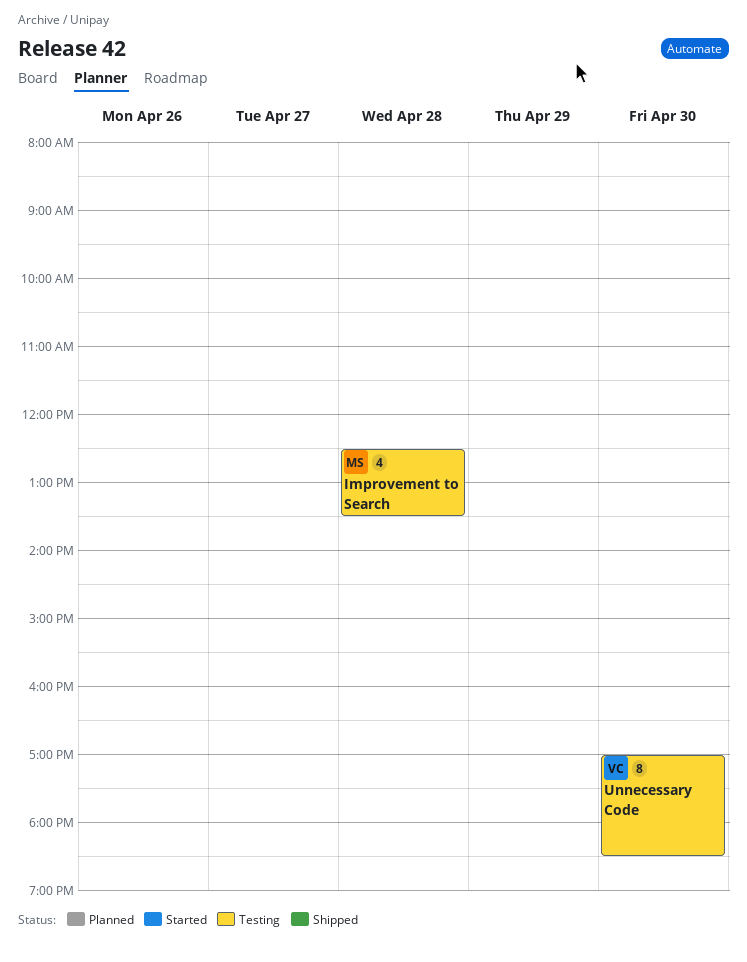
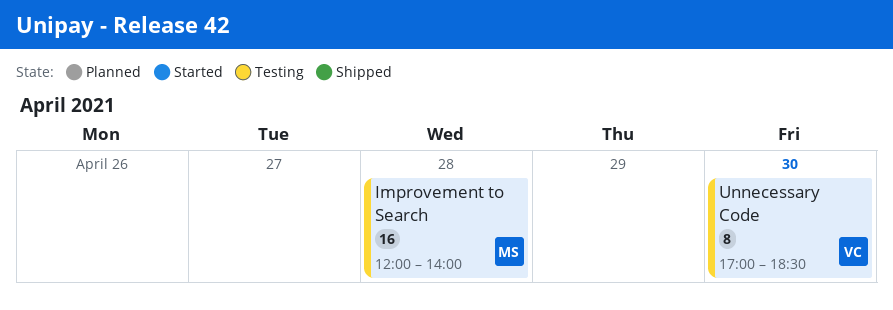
Improvement to Search, estimate: 4 -> 16
Improvement to Search, begins: 12:30 -> 12:00
Improvement to Search, ends: 13:30 -> 14:00

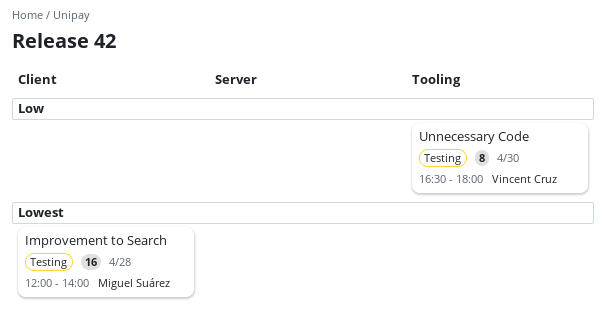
Unnecessary Code, begins: 17:00 -> 16:30
Unnecessary Code, ends: 18:30 -> 18:00

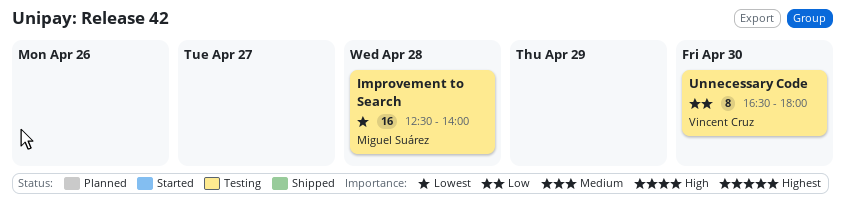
Improvement to Search, begins: 12:00 -> 12:30

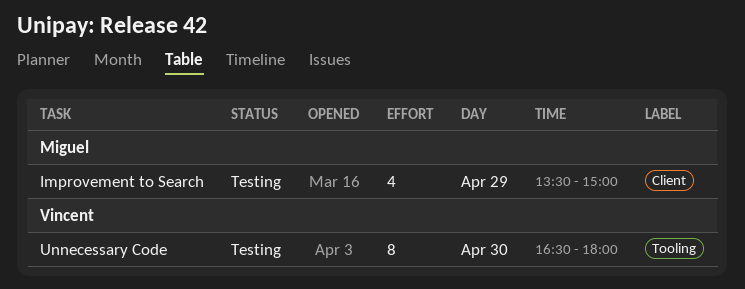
Improvement to Search, estimate: 16 -> 4
Improvement to Search, day: Apr 28 -> Apr 29
Improvement to Search, begins: 12:30 -> 13:30
Improvement to Search, ends: 14:00 -> 15:00

